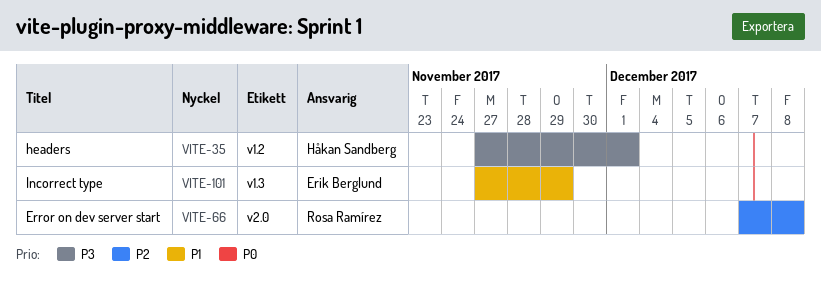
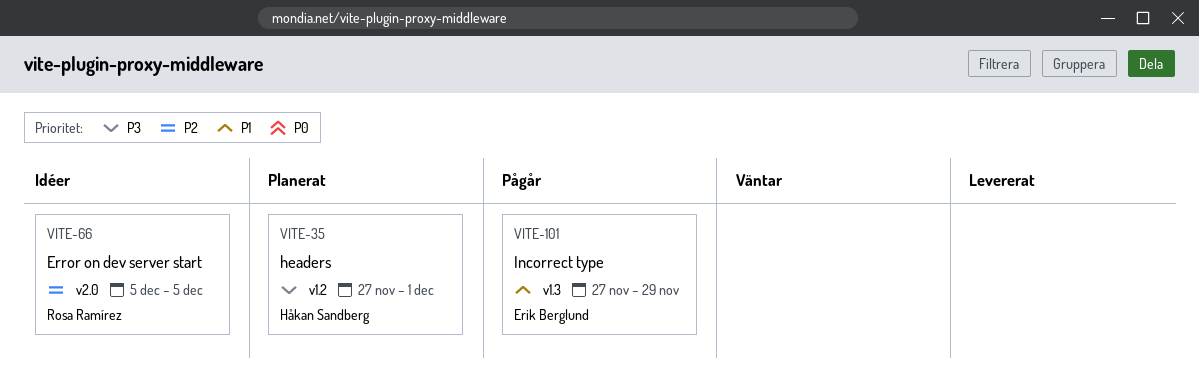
VITE-66, start: Dec 7 -> Dec 5
VITE-66, due: Dec 8 -> Dec 5

